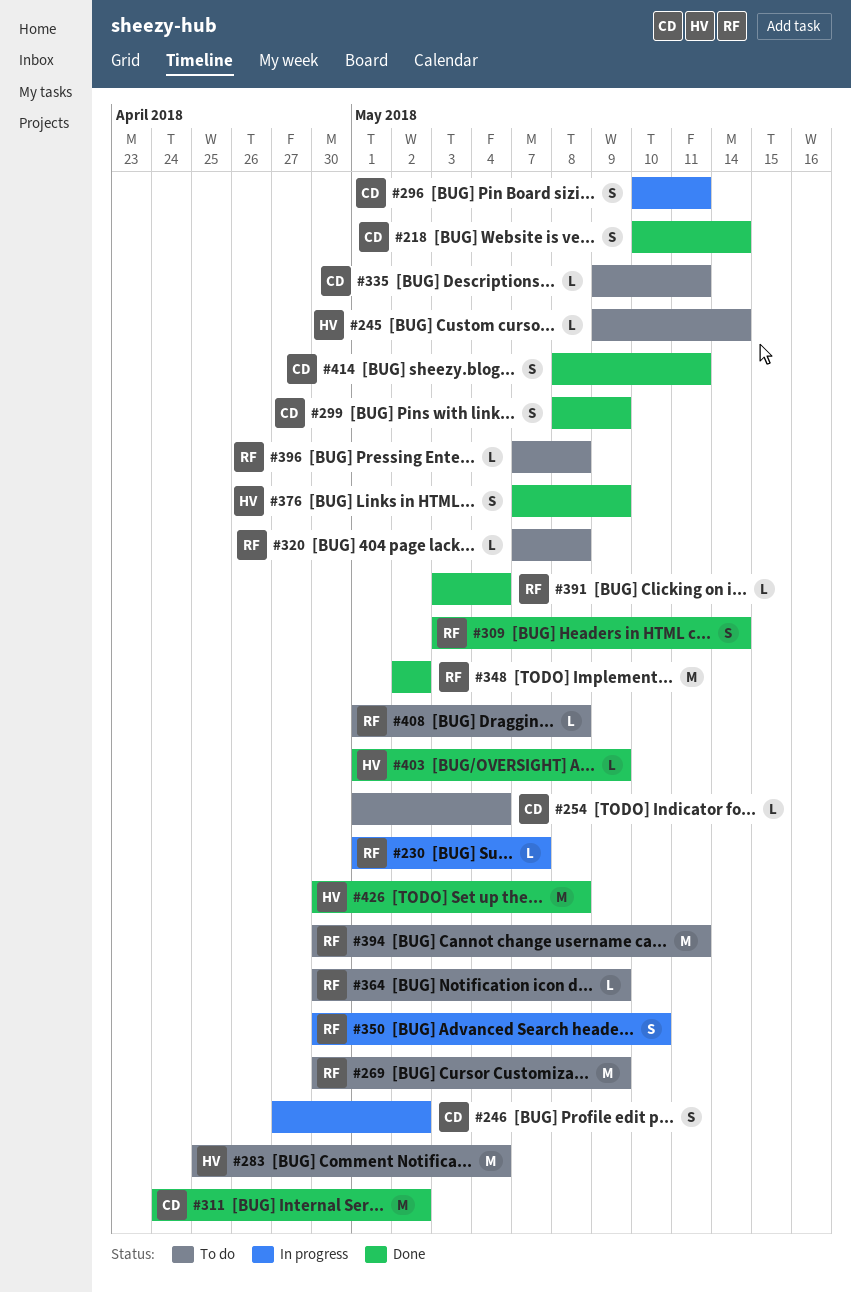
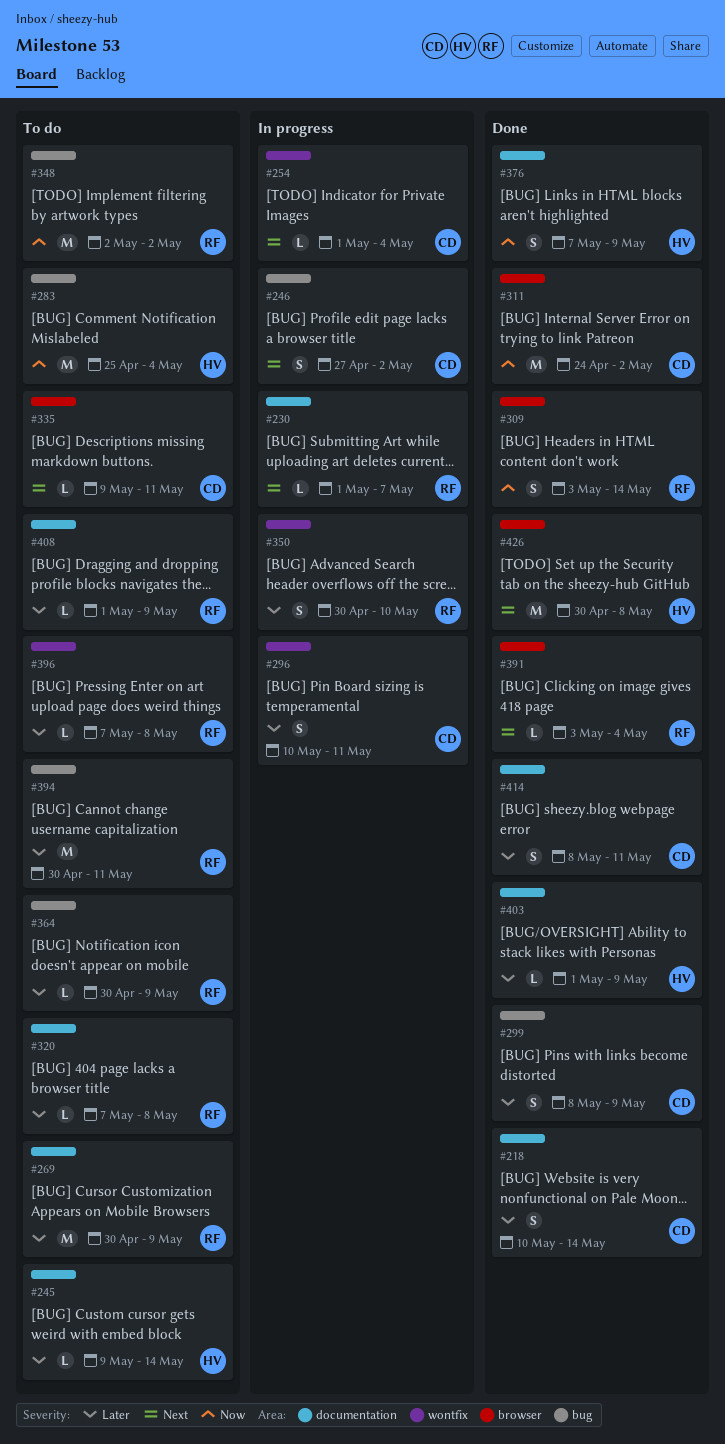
#254, status: To do -> In progress
#348, status: Done -> To do
#408, due: May 8 -> May 9

